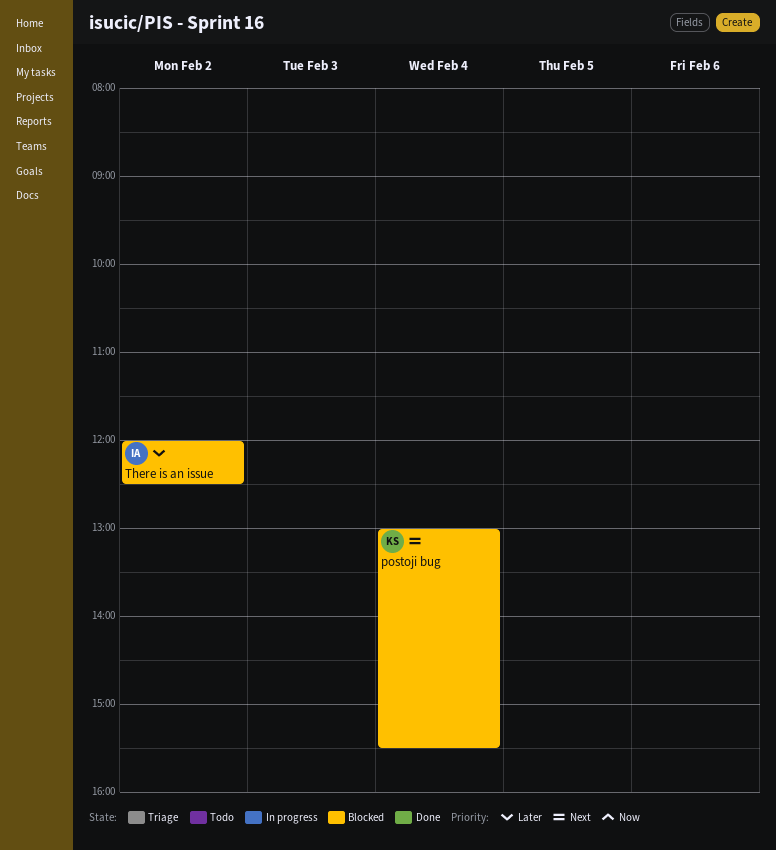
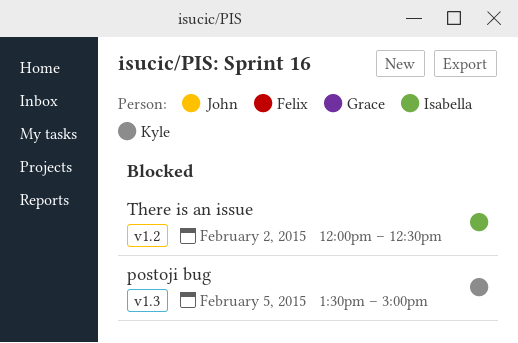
postoji bug, day: Feb 4 -> Feb 5
postoji bug, begins: 13:00 -> 13:30
postoji bug, ends: 15:30 -> 15:00

